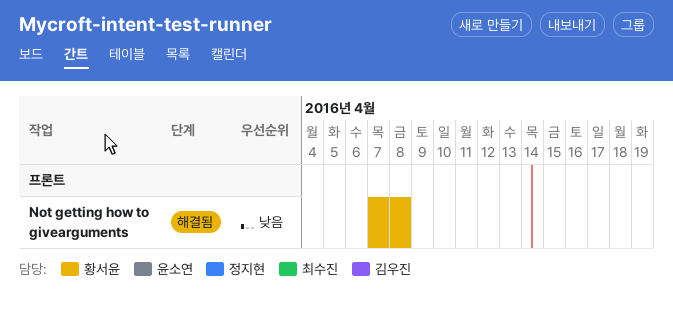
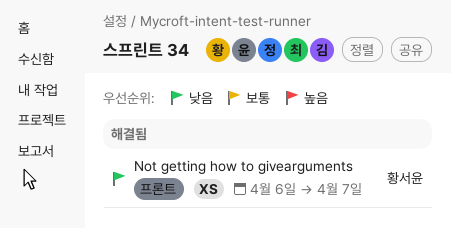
Not getting how to givearguments, start: Apr 7 -> Apr 6
Not getting how to givearguments, due: Apr 8 -> Apr 7

